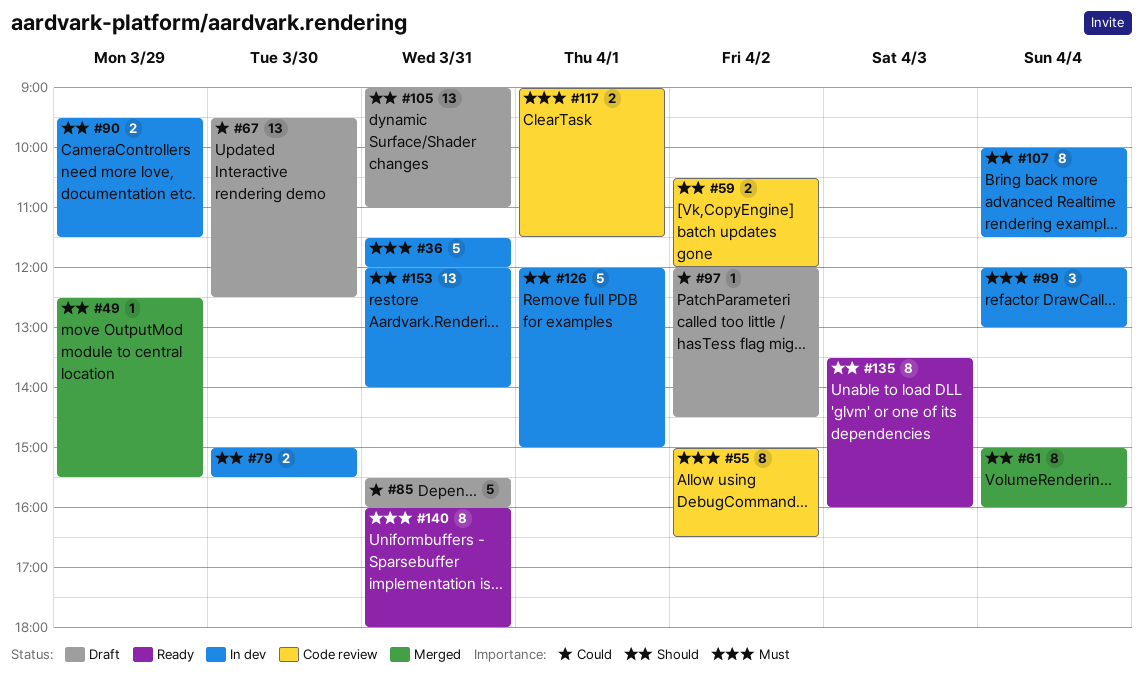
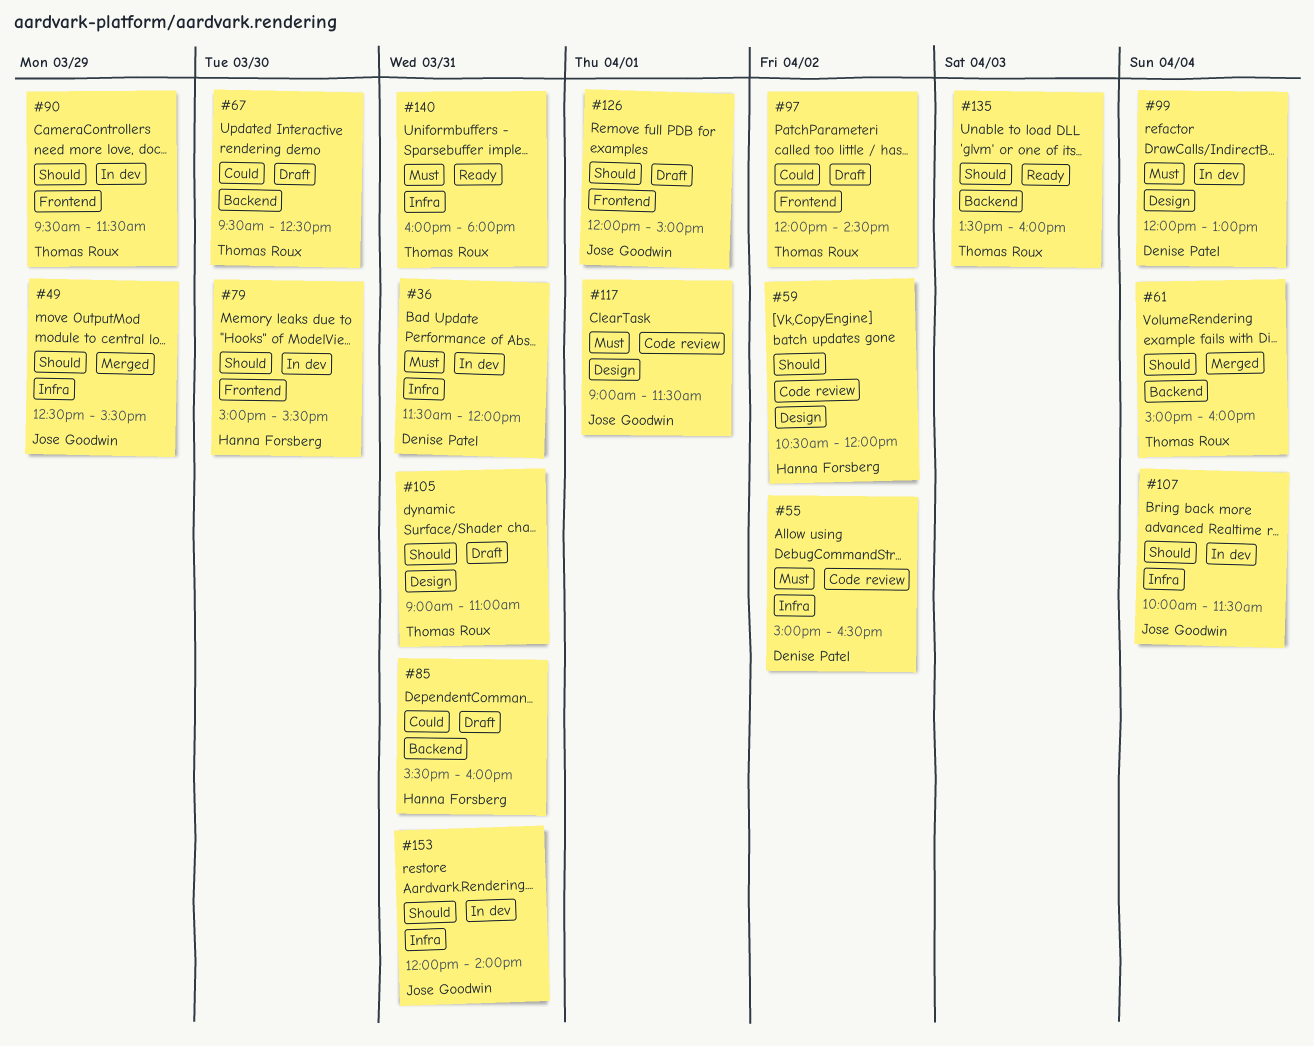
#126, status: In dev -> Draft

